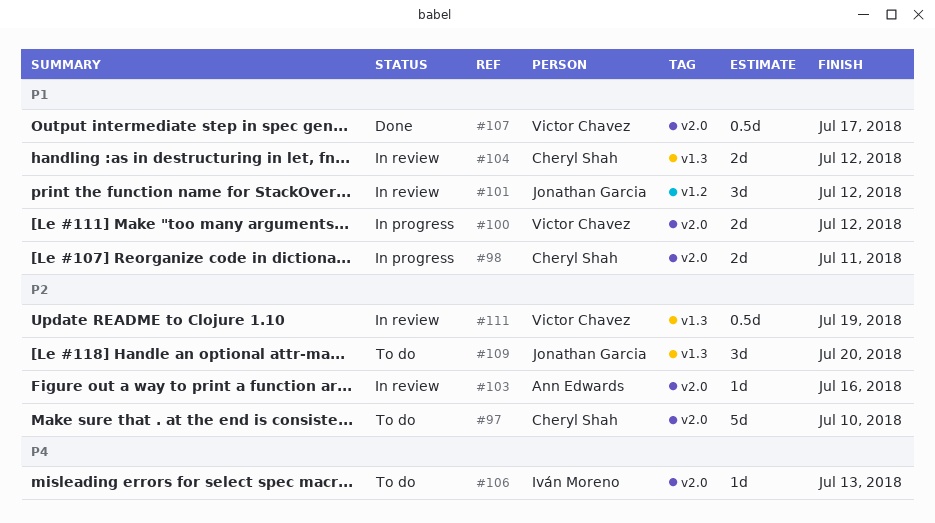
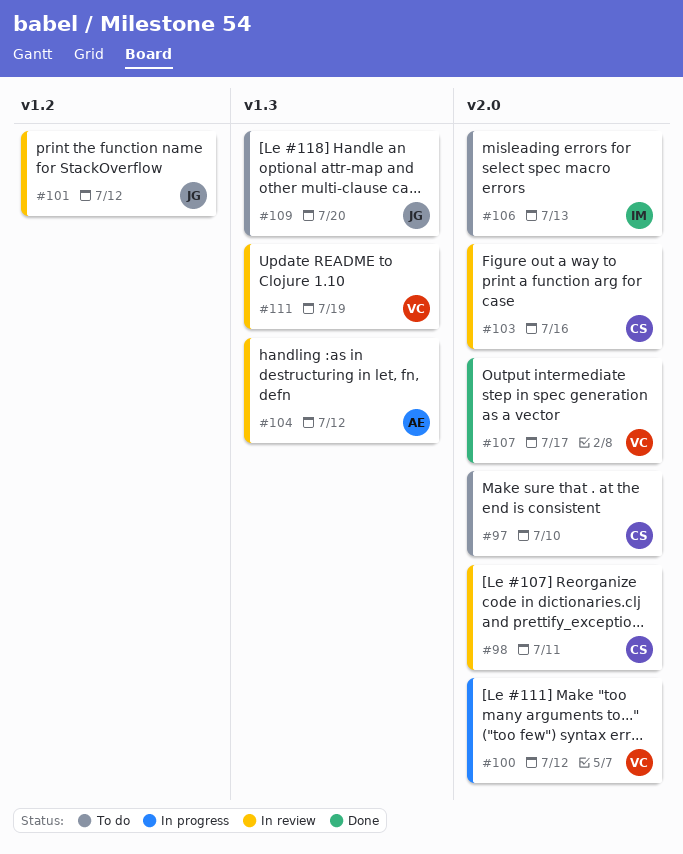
#98, status: In progress -> In review
#103, owner: Ann Edwards -> Cheryl Shah
#104, owner: Cheryl Shah -> Ann Edwards

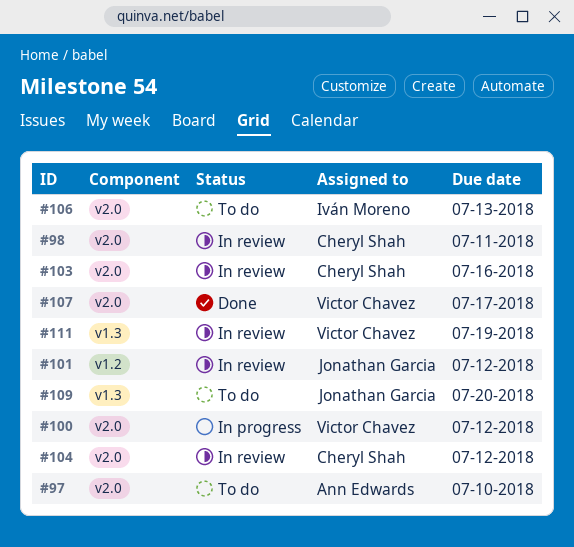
#97, owner: Cheryl Shah -> Ann Edwards
#104, owner: Ann Edwards -> Cheryl Shah
#104, label: v1.3 -> v2.0

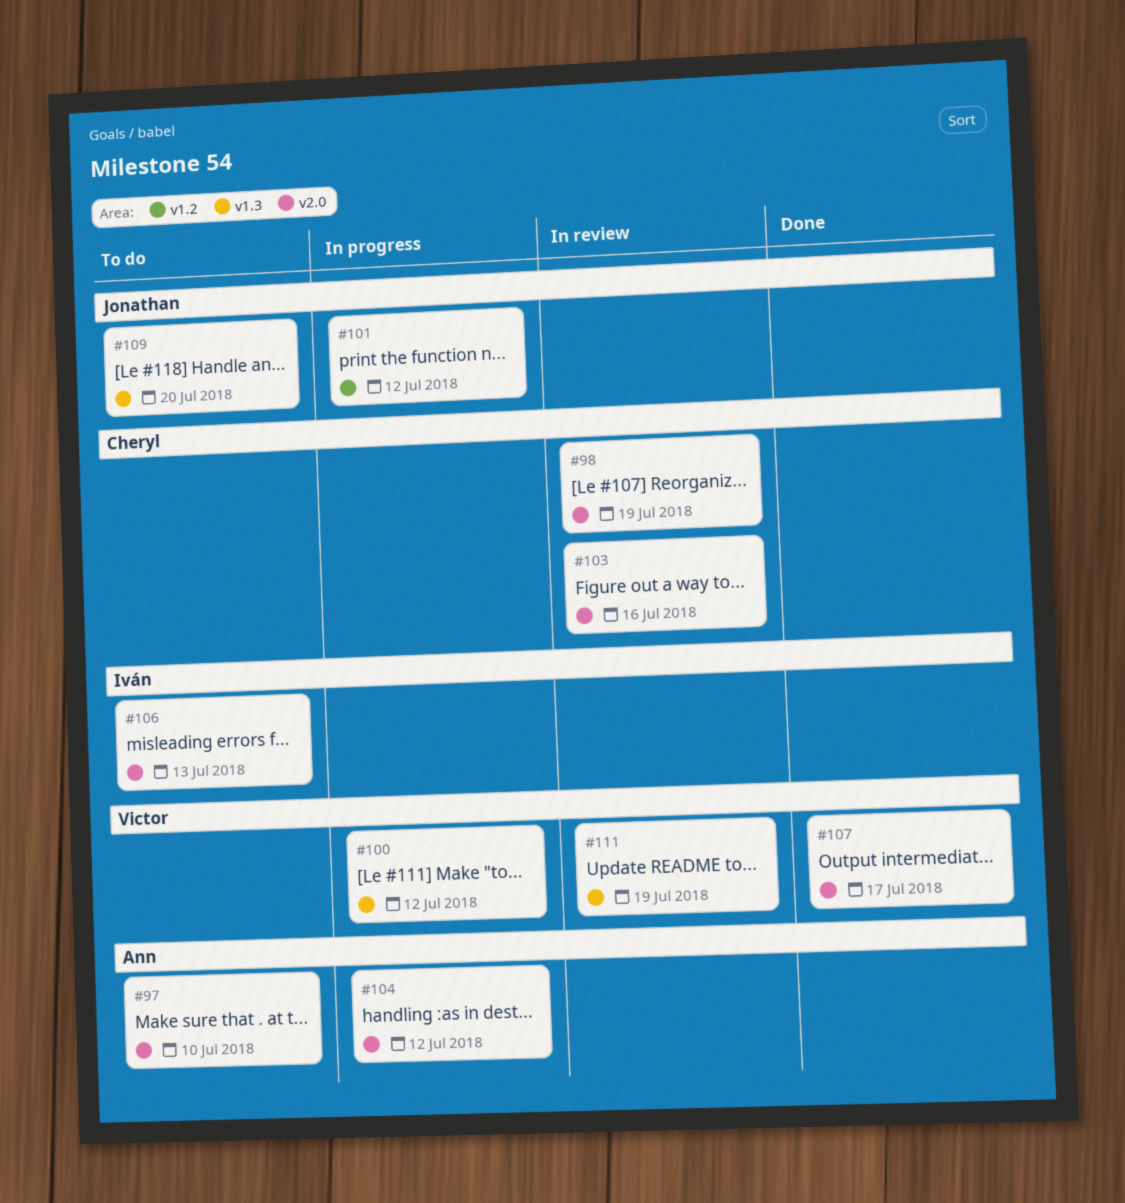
#98, due: Jul 11 -> Jul 19
#100, label: v2.0 -> v1.3
#101, status: In review -> In progress
#104, status: In review -> In progress
#104, owner: Cheryl Shah -> Ann Edwards

